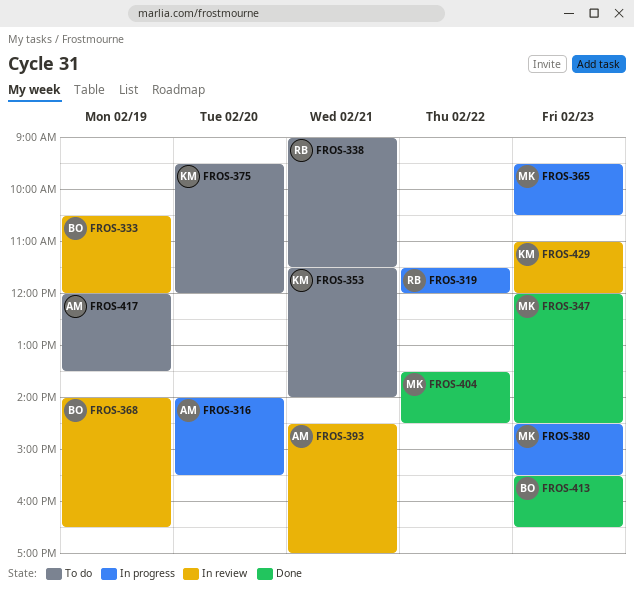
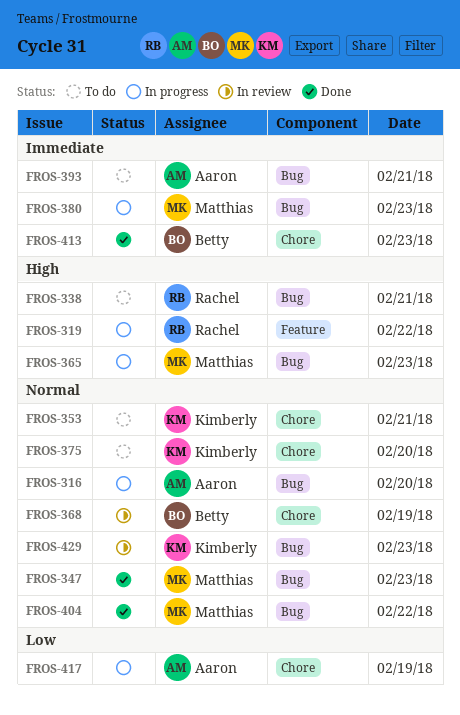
FROS-333: present -> none
FROS-393, status: In review -> To do
FROS-417, status: To do -> In progress

